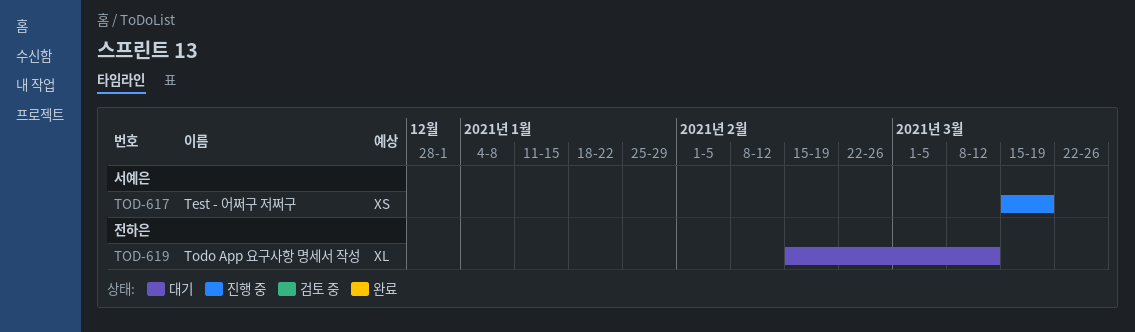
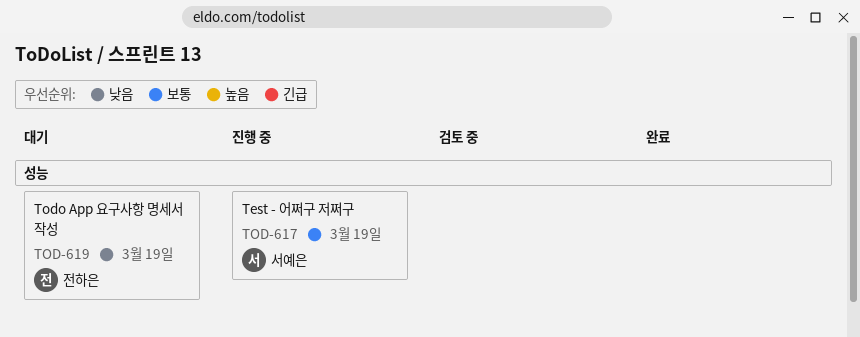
TOD-619, due: Mar 12 -> Mar 19

